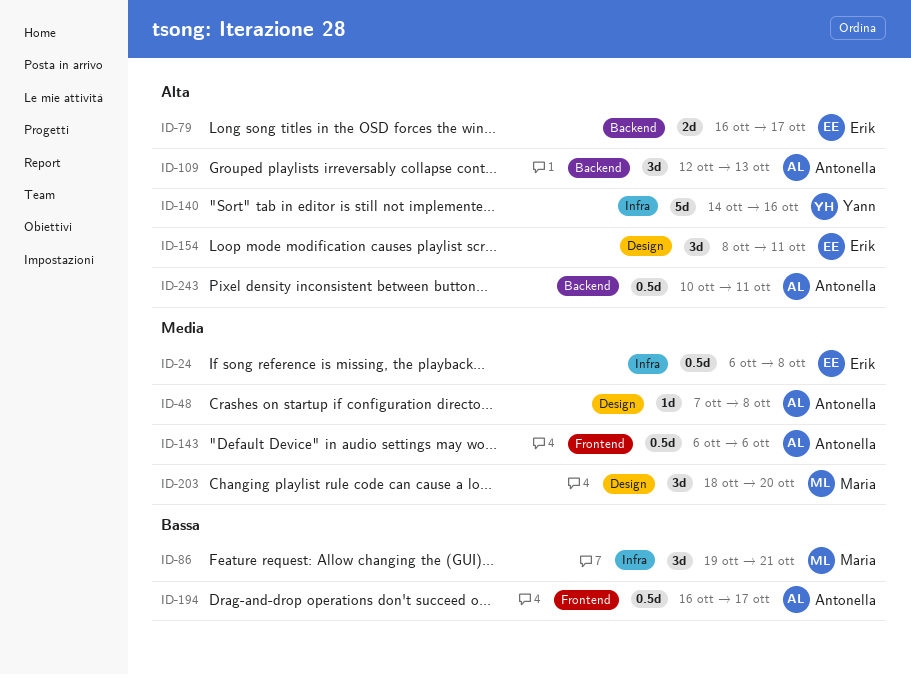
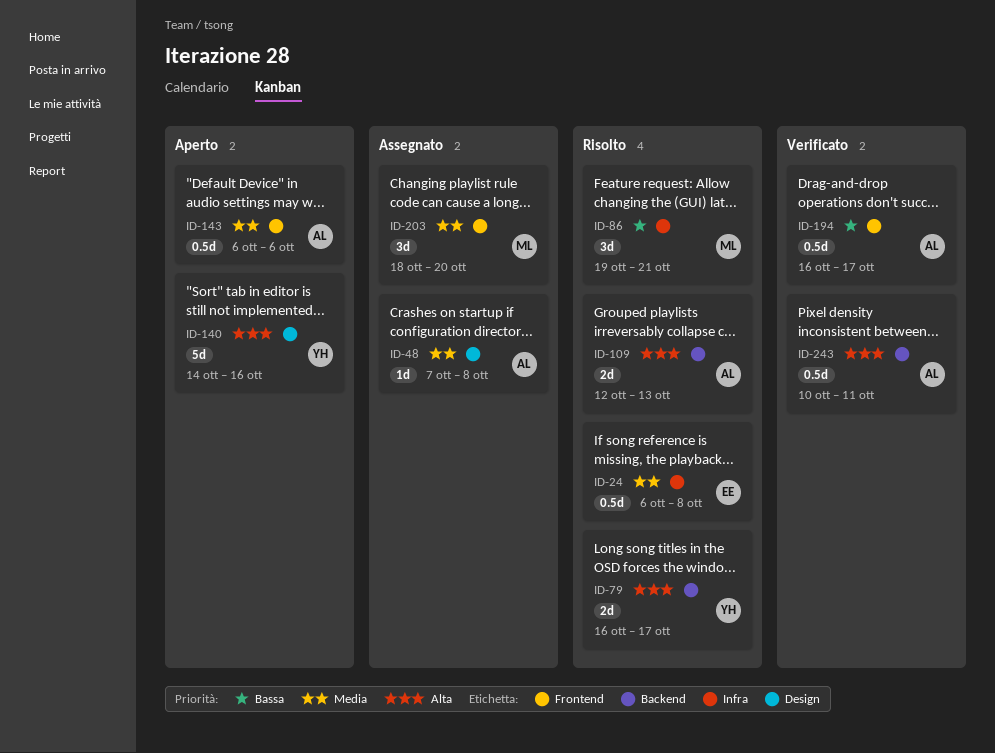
ID-79, owner: Erik -> Yann
ID-109, estimate: 3d -> 2d
ID-140, label: Infra -> Design
ID-154: present -> none
ID-203, label: Design -> Frontend

